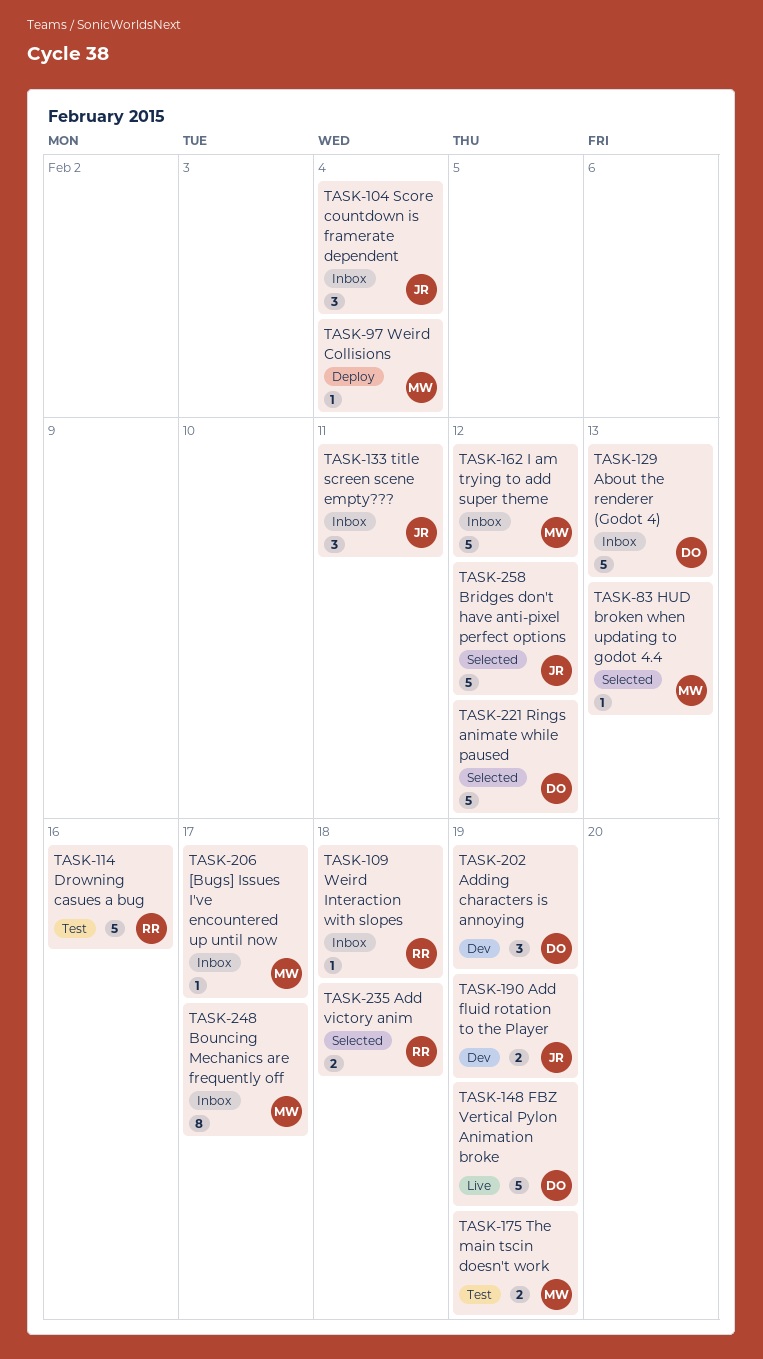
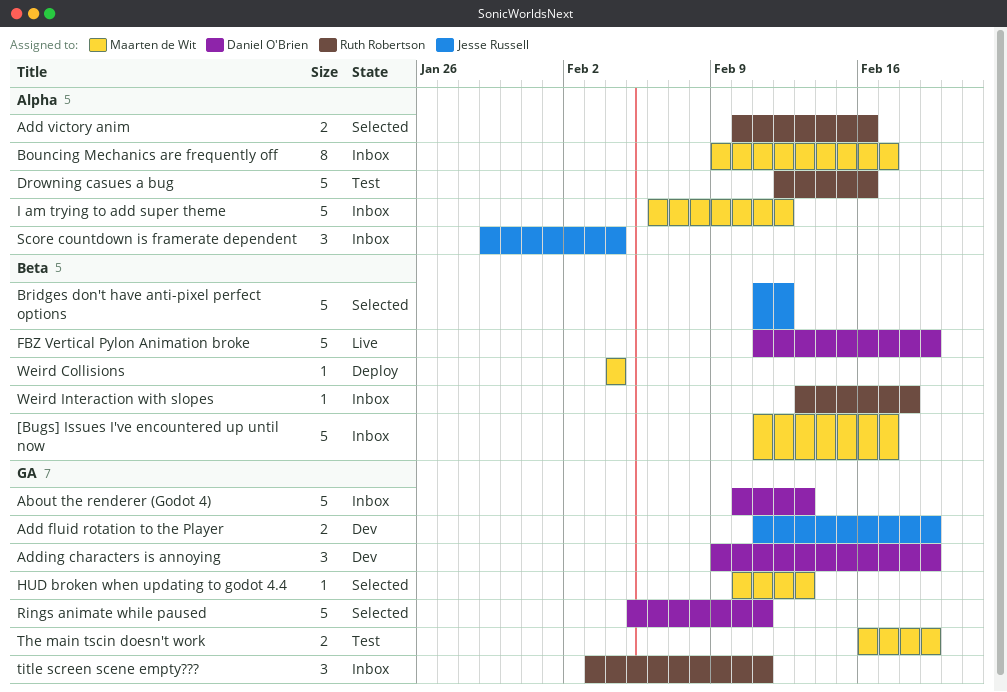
[Bugs] Issues I've encountered up until now, estimate: 1 -> 5
Add victory anim, due: Feb 18 -> Feb 16
Rings animate while paused, due: Feb 12 -> Feb 11
title screen scene empty???, owner: Jesse Russell -> Ruth Robertson

